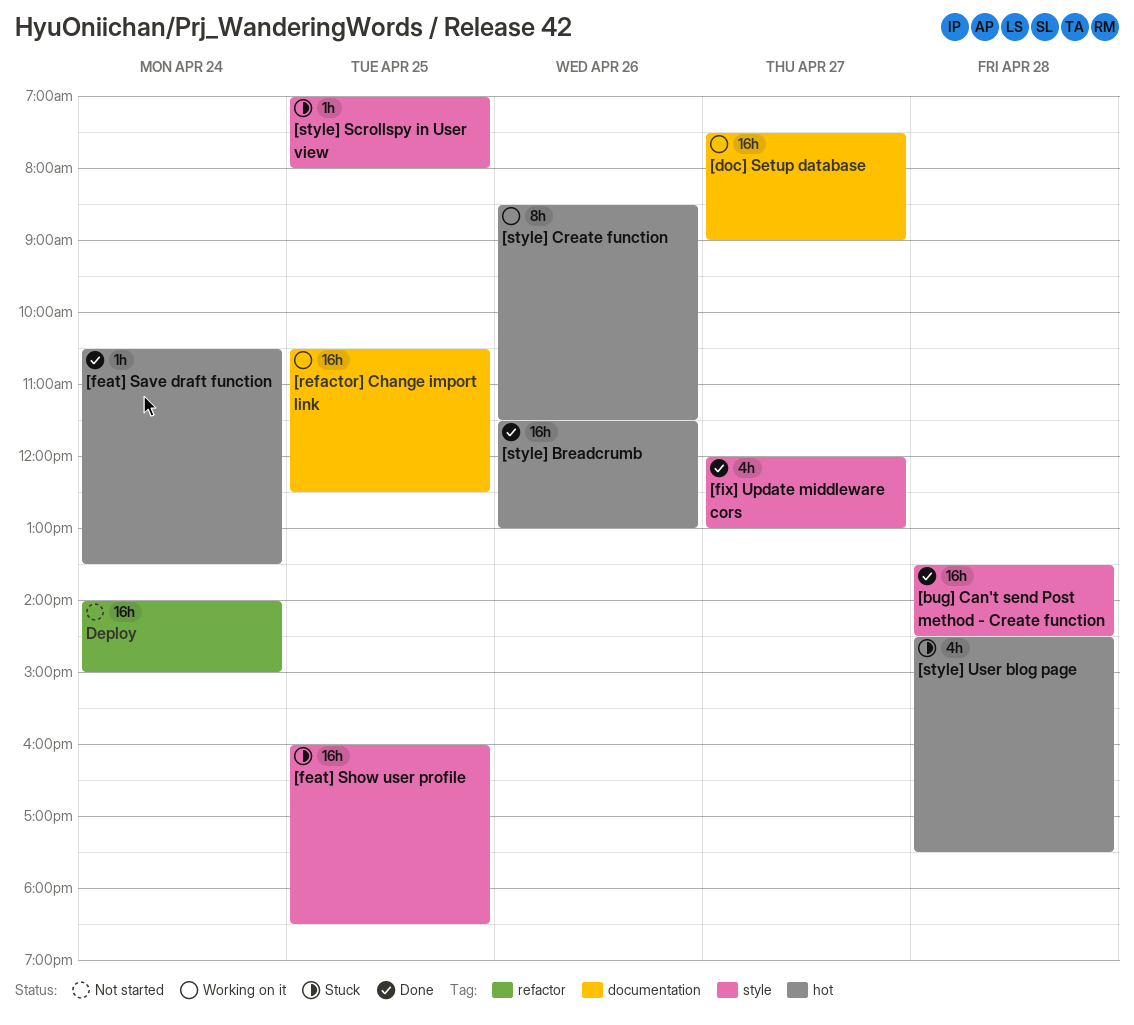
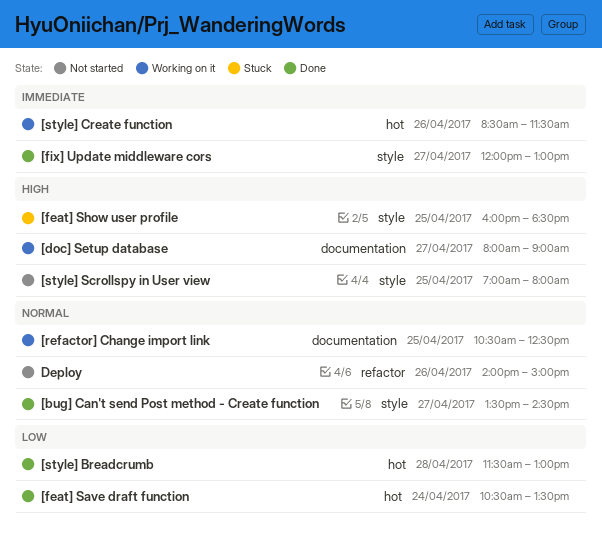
[bug] Can't send Post method - Create function, day: Apr 28 -> Apr 27
[doc] Setup database, begins: 07:30 -> 08:00
[style] Breadcrumb, day: Apr 26 -> Apr 28
[style] Scrollspy in User view, status: Stuck -> Not started
[style] User blog page: present -> none
Deploy, day: Apr 24 -> Apr 26

